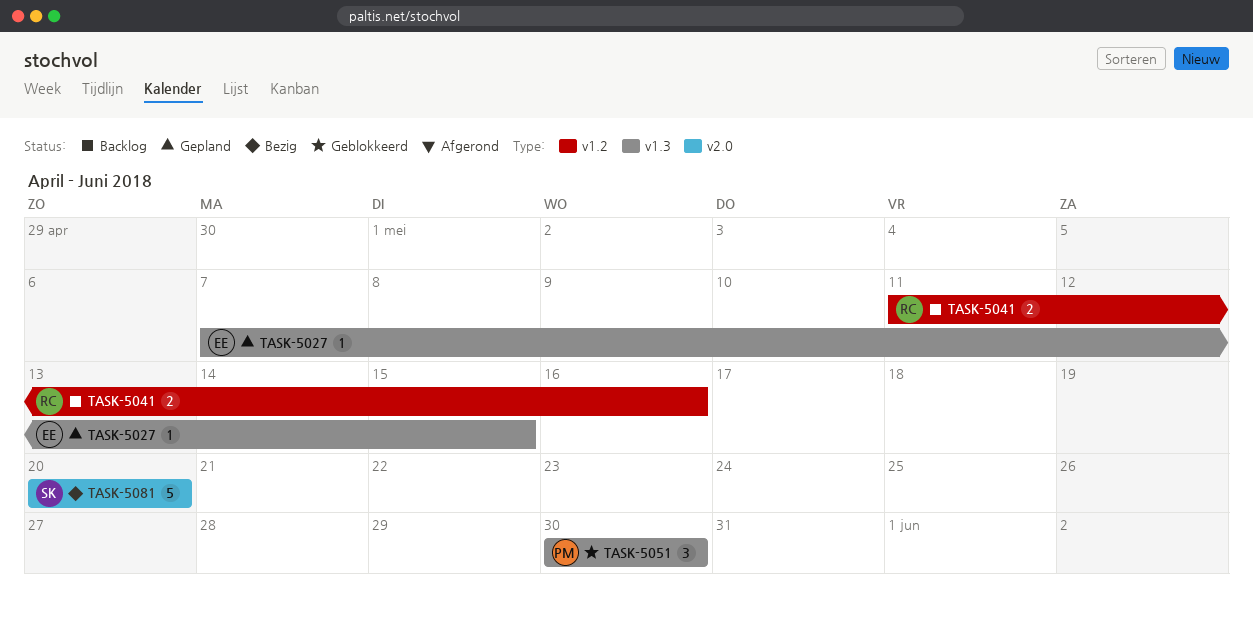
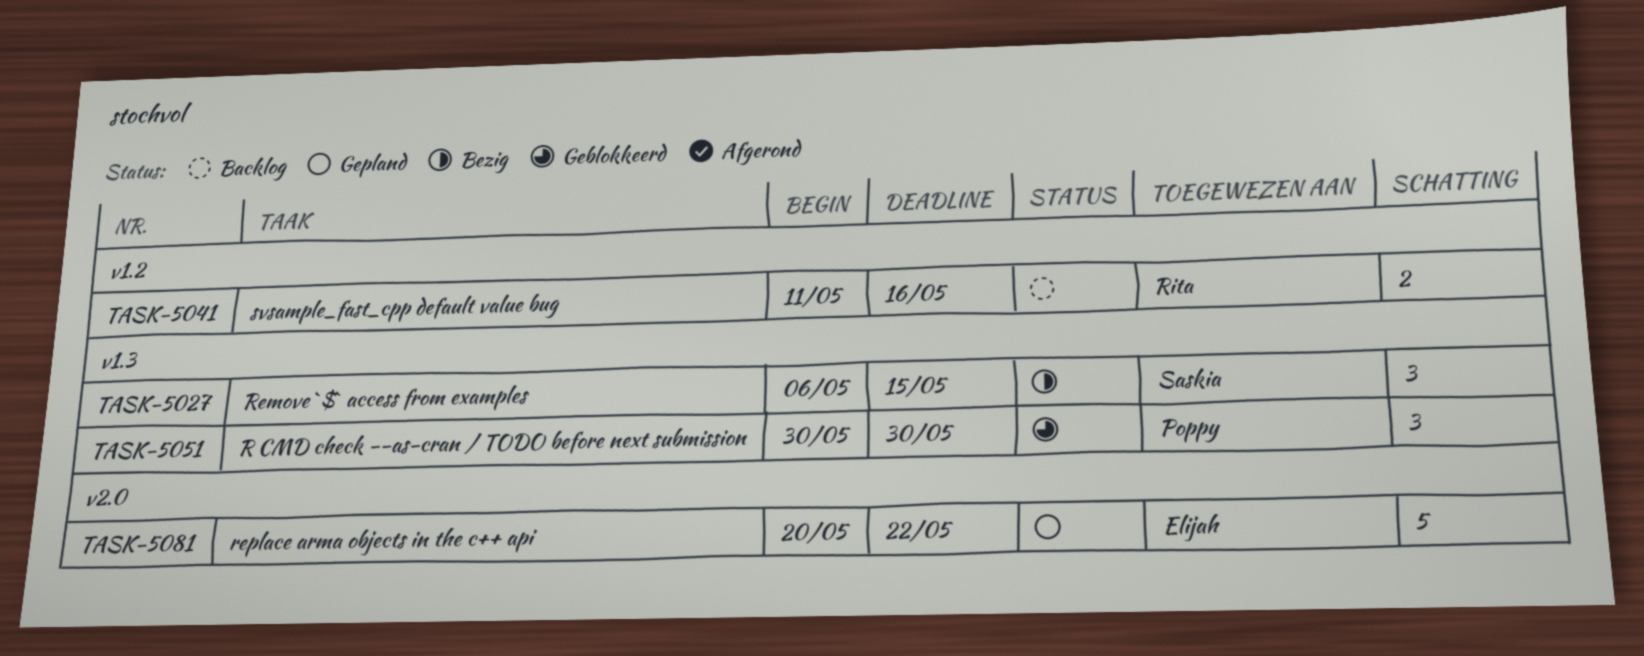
TASK-5027, status: Gepland -> Bezig
TASK-5027, owner: Elijah -> Saskia
TASK-5027, estimate: 1 -> 3
TASK-5027, start: May 7 -> May 6
TASK-5081, status: Bezig -> Gepland
TASK-5081, owner: Saskia -> Elijah
TASK-5081, due: May 20 -> May 22

